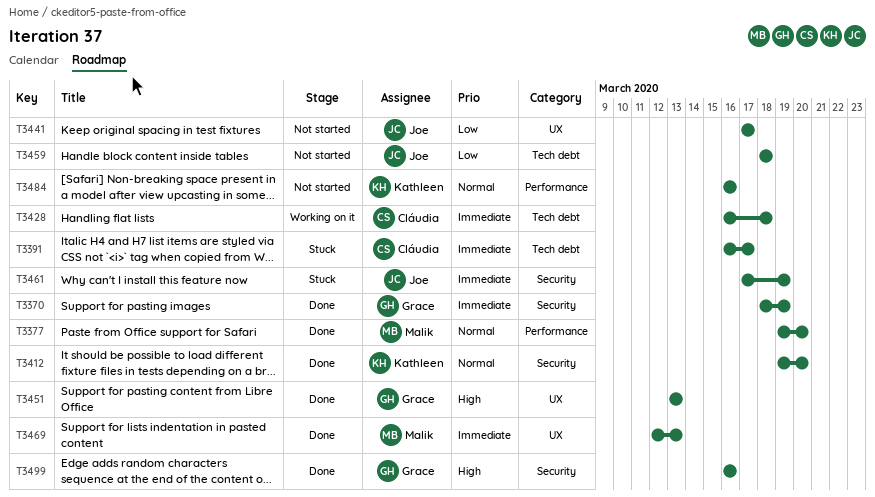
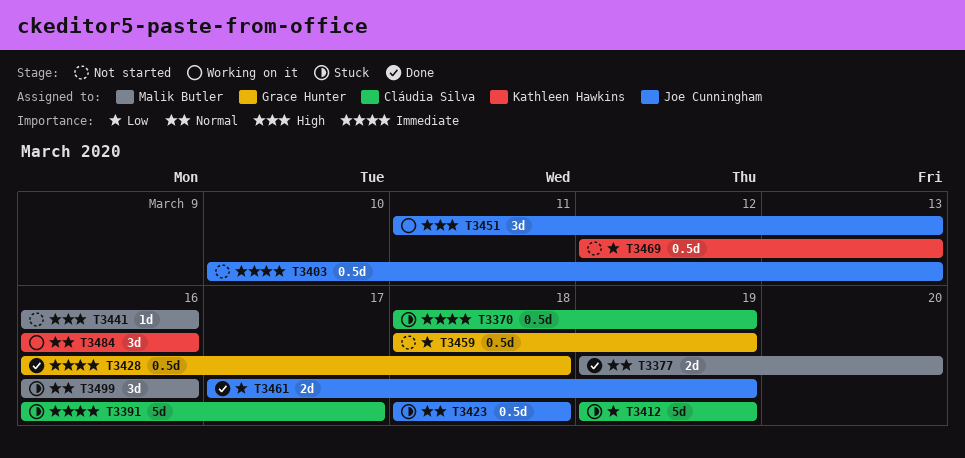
T3370, status: Done -> Stuck
T3370, owner: Grace Hunter -> Cláudia Silva
T3403: none -> present
T3412, status: Done -> Stuck
T3412, owner: Kathleen Hawkins -> Cláudia Silva
T3412, priority: Normal -> Low
T3412, due: Mar 20 -> Mar 19
T3423: none -> present
T3428, status: Working on it -> Done
T3428, owner: Cláudia Silva -> Grace Hunter
T3441, owner: Joe Cunningham -> Malik Butler
T3441, priority: Low -> High
T3441, start: Mar 17 -> Mar 16
T3441, due: Mar 17 -> Mar 16
T3451, status: Done -> Working on it
T3451, owner: Grace Hunter -> Joe Cunningham
T3451, start: Mar 13 -> Mar 11
T3459, owner: Joe Cunningham -> Grace Hunter
T3459, due: Mar 18 -> Mar 19
T3461, status: Stuck -> Done
T3461, priority: Immediate -> Low
T3469, status: Done -> Not started
T3469, owner: Malik Butler -> Kathleen Hawkins
T3469, priority: Immediate -> Low
T3484, status: Not started -> Working on it
T3499, status: Done -> Stuck
T3499, owner: Grace Hunter -> Malik Butler
T3499, priority: High -> Normal

